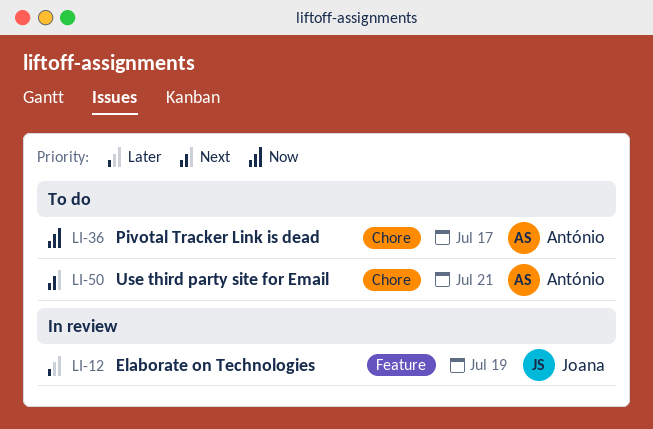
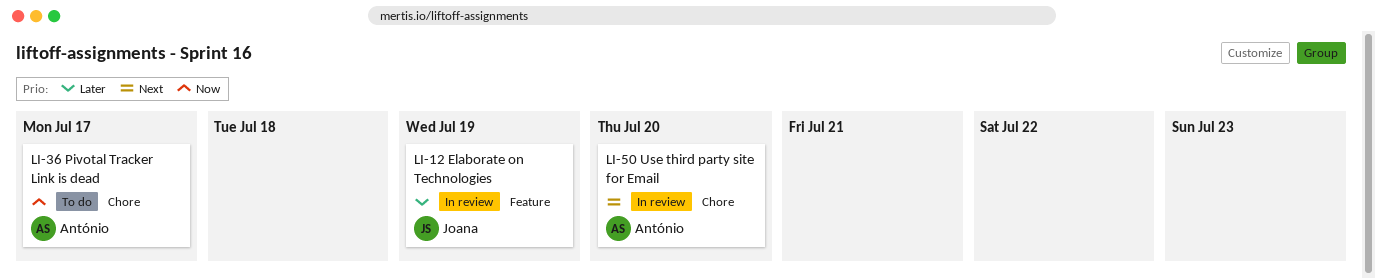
LI-50, status: To do -> In review
LI-50, due: Jul 21 -> Jul 20

